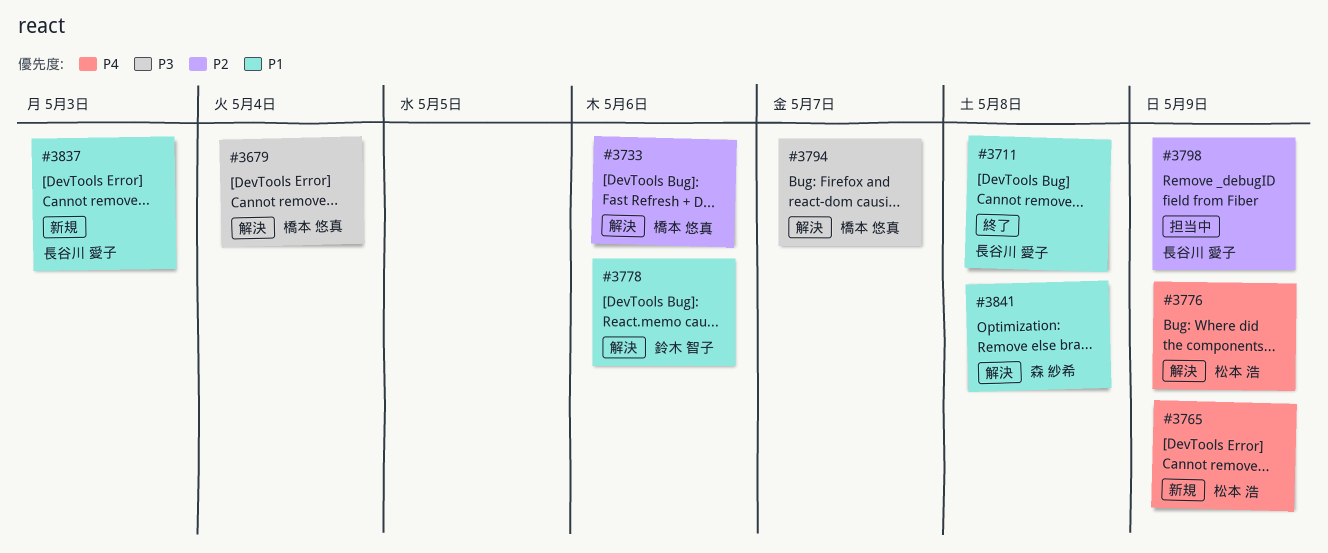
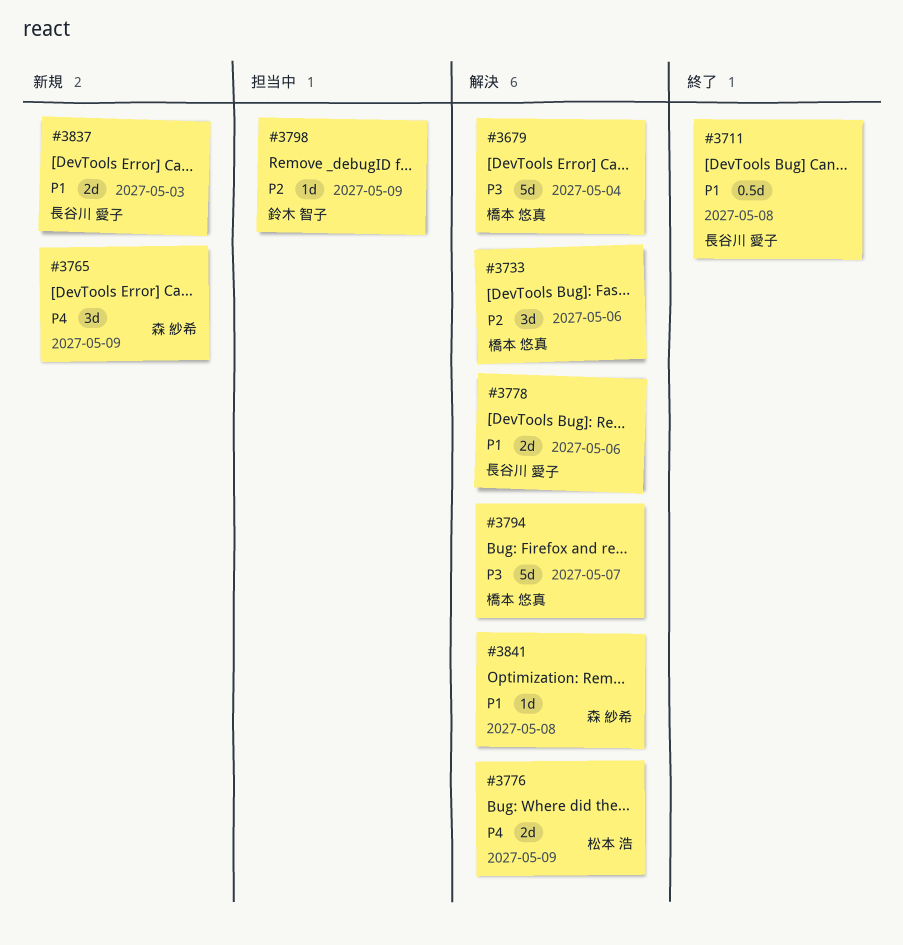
#3765, owner: 松本 浩 -> 森 紗希
#3778, owner: 鈴木 智子 -> 長谷川 愛子
#3798, owner: 長谷川 愛子 -> 鈴木 智子

